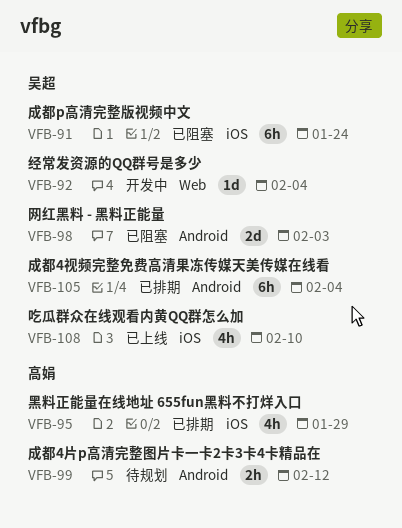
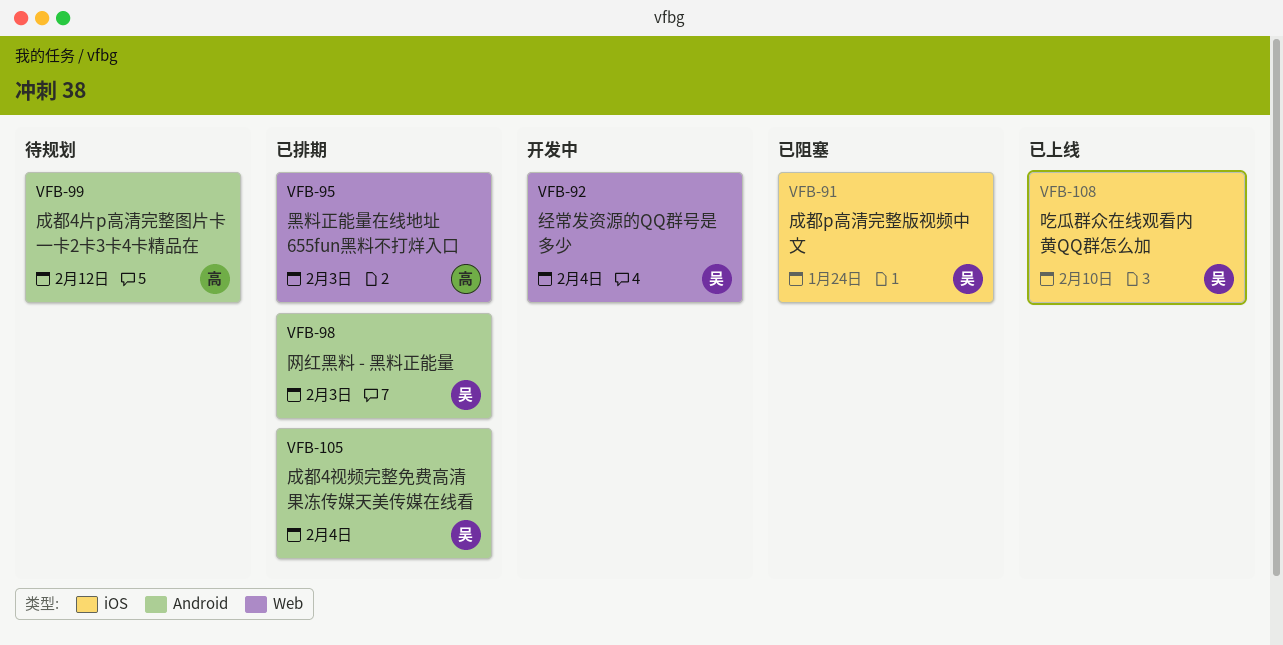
VFB-95, label: iOS -> Web
VFB-95, due: Jan 29 -> Feb 3
VFB-98, status: 已阻塞 -> 已排期

